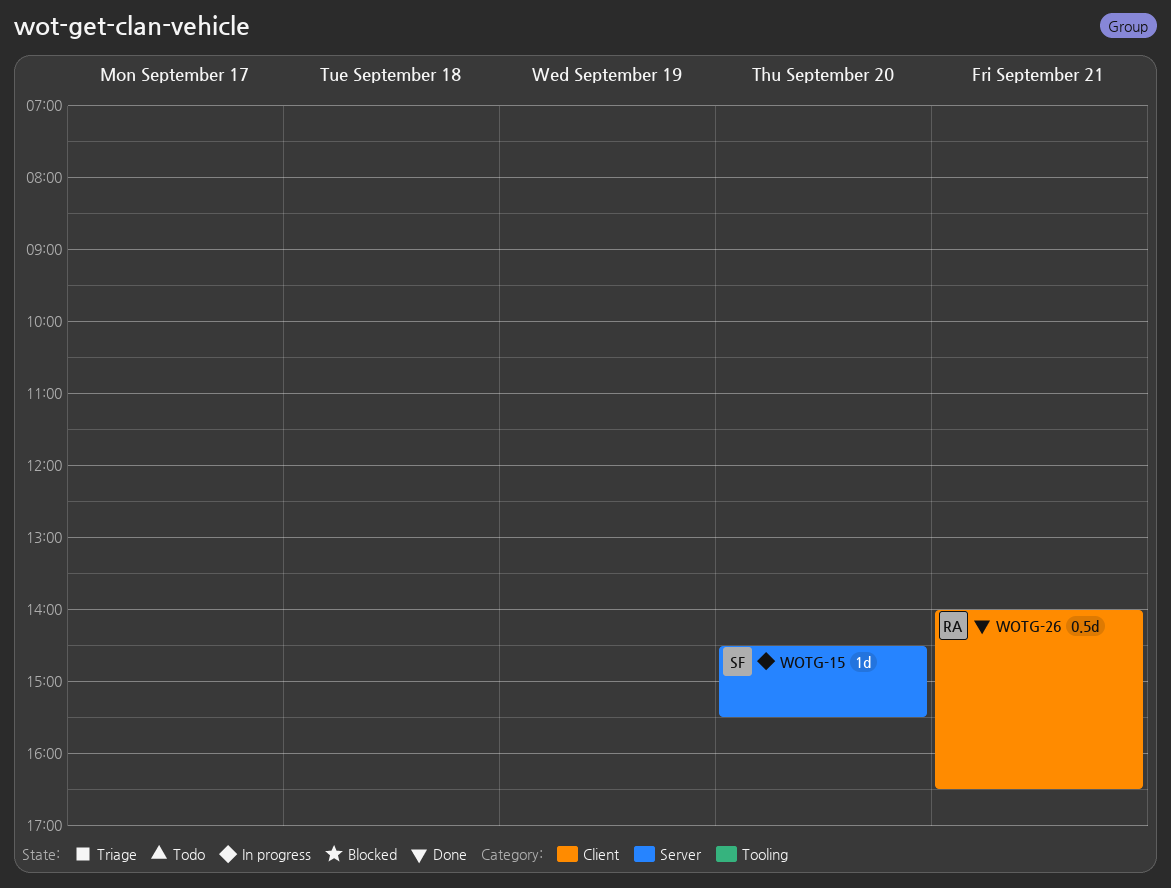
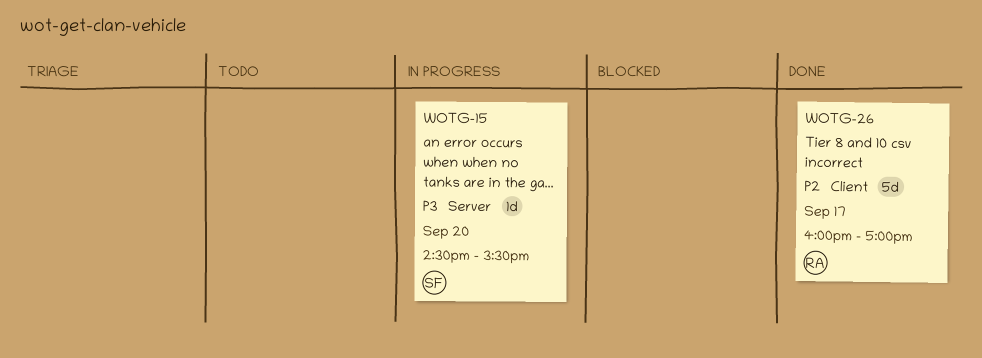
WOTG-26, estimate: 0.5d -> 5d
WOTG-26, day: Sep 21 -> Sep 17
WOTG-26, begins: 14:00 -> 16:00
WOTG-26, ends: 16:30 -> 17:00

